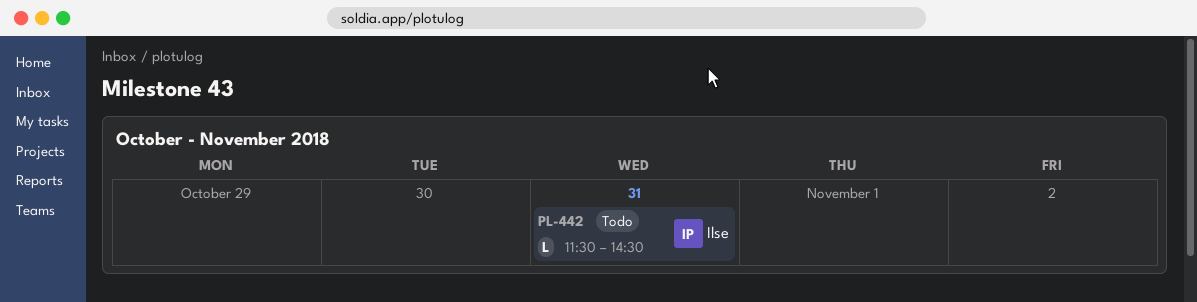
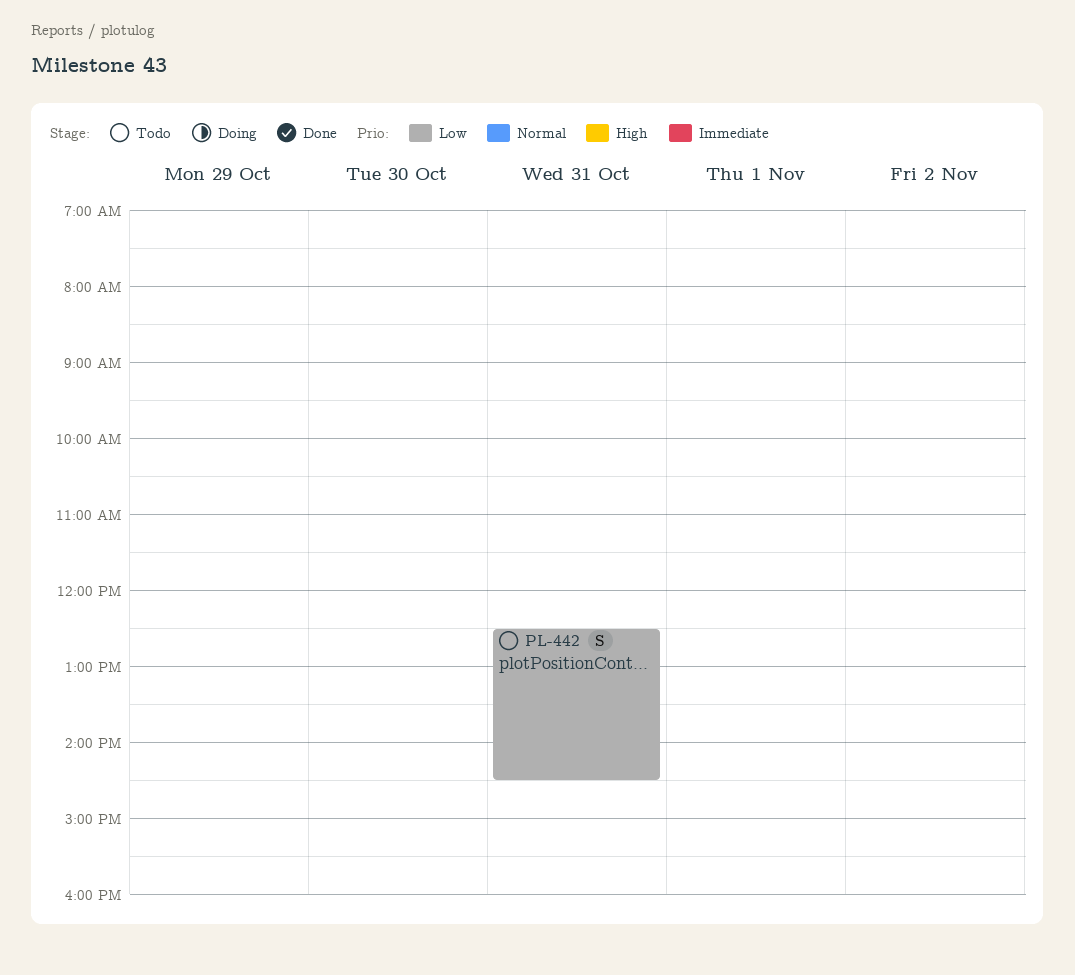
PL-442, estimate: L -> S
PL-442, begins: 11:30 -> 12:30

